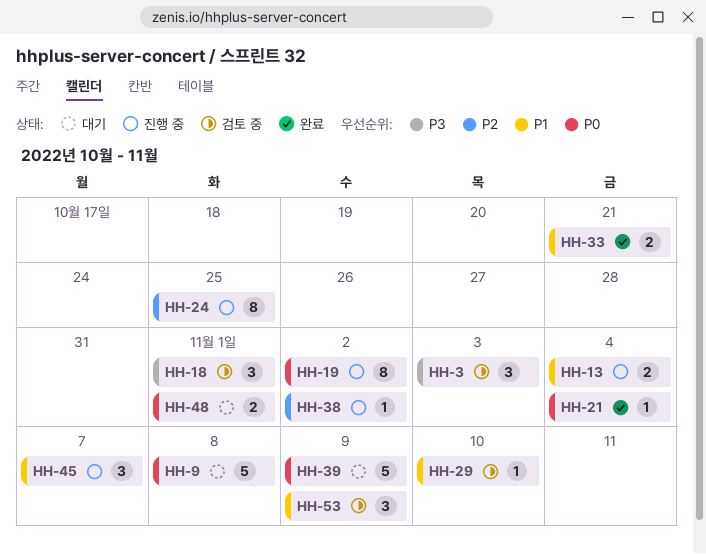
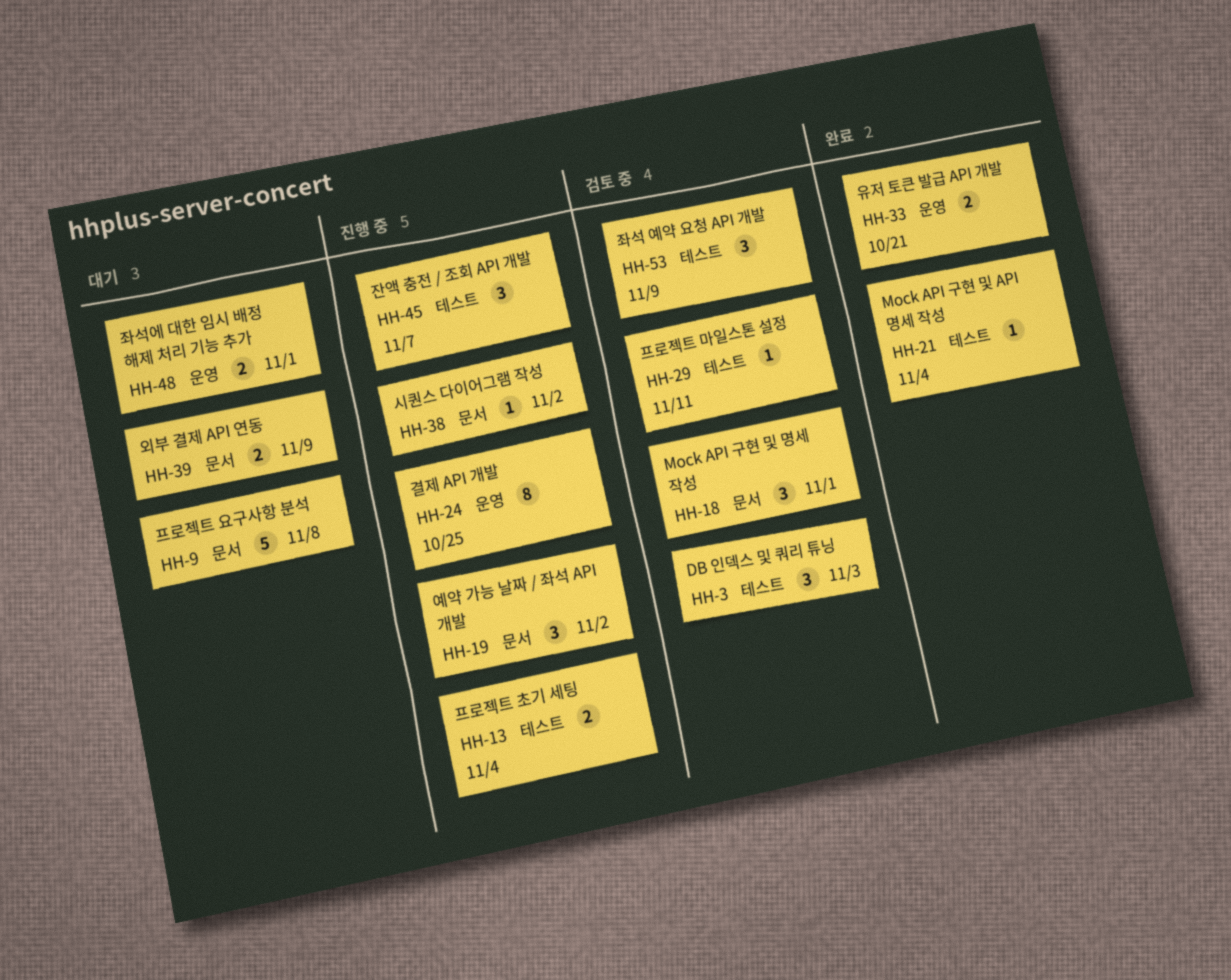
HH-19, estimate: 8 -> 3
HH-29, due: Nov 10 -> Nov 11
HH-39, estimate: 5 -> 2

